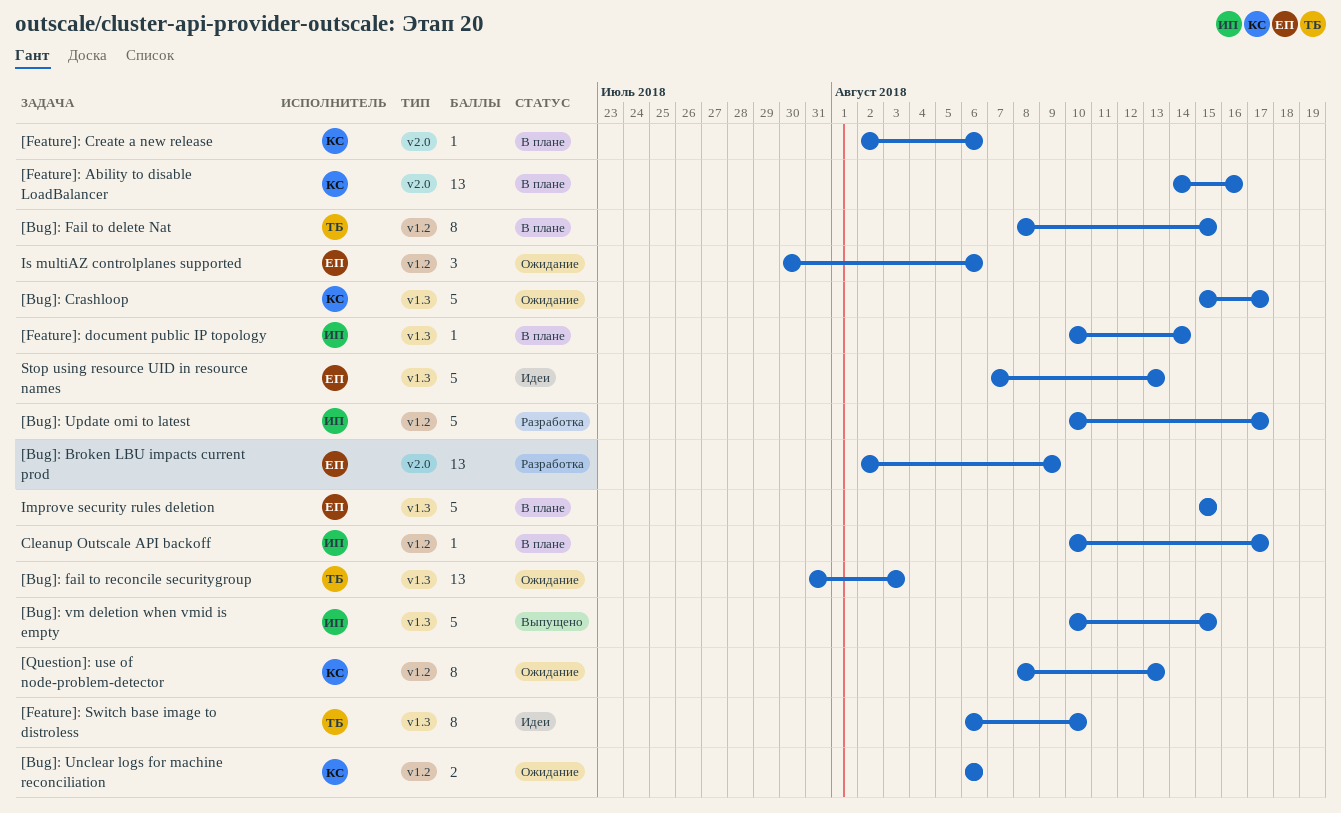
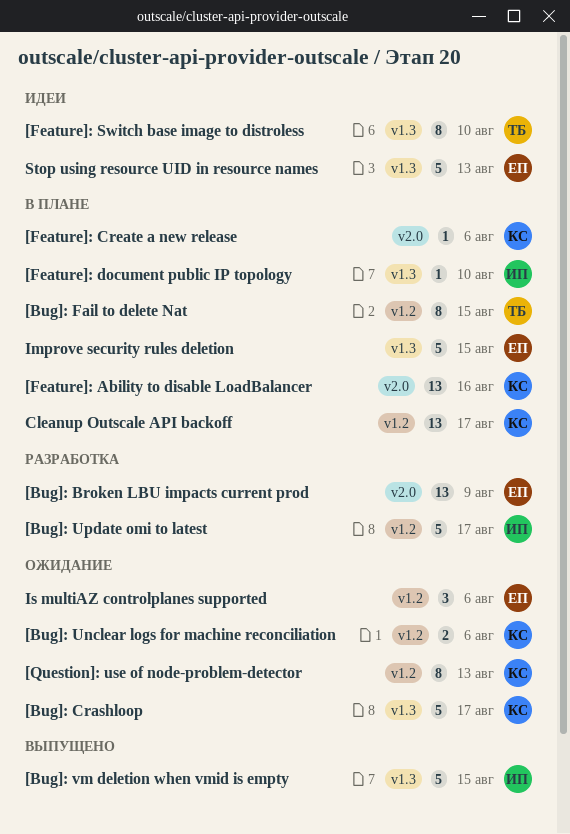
[Bug]: fail to reconcile securitygroup: present -> none
[Feature]: document public IP topology, due: Aug 14 -> Aug 10
Cleanup Outscale API backoff, owner: ИП -> КС
Cleanup Outscale API backoff, estimate: 1 -> 13

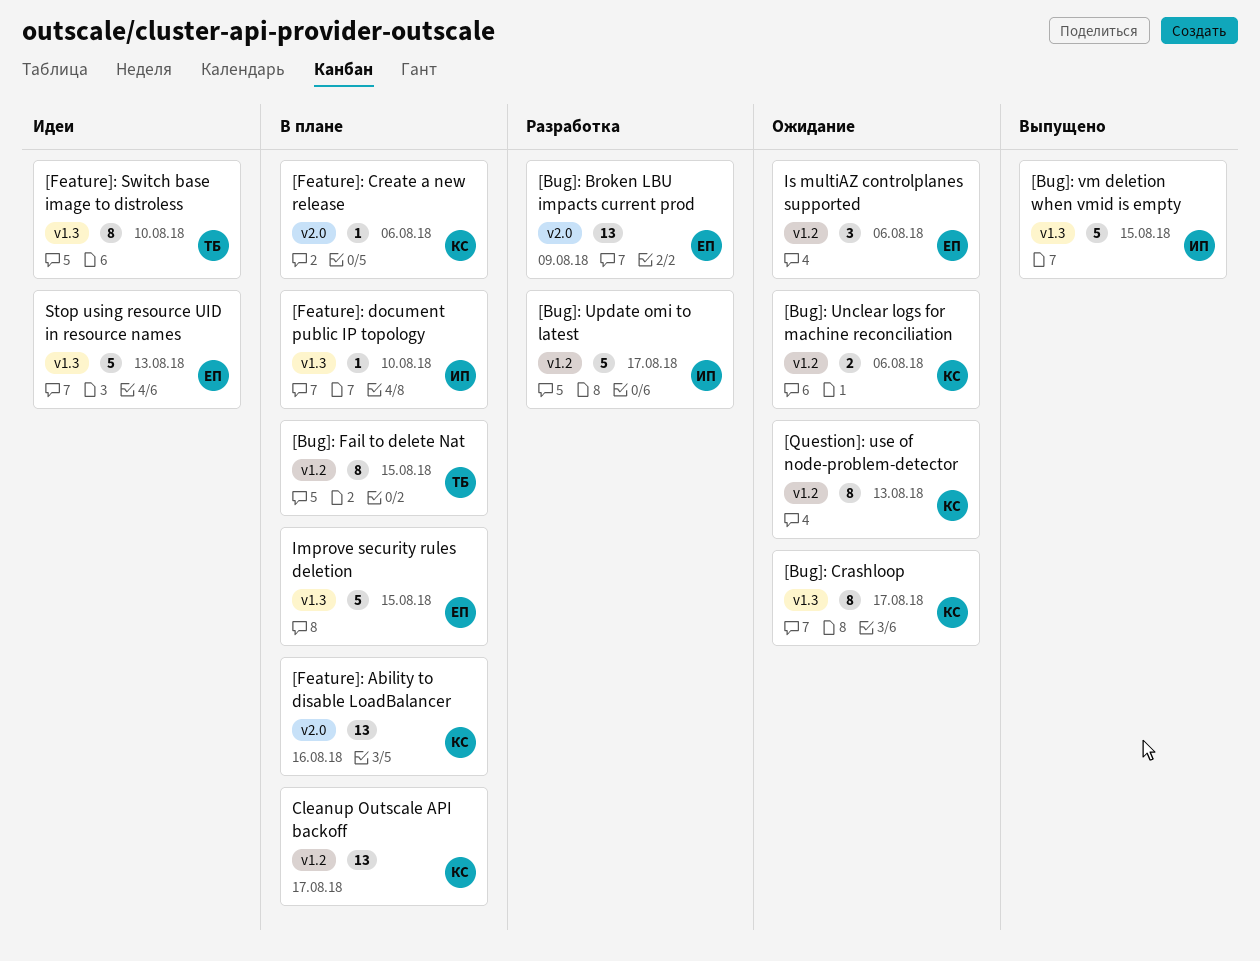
[Bug]: Crashloop, estimate: 5 -> 8

